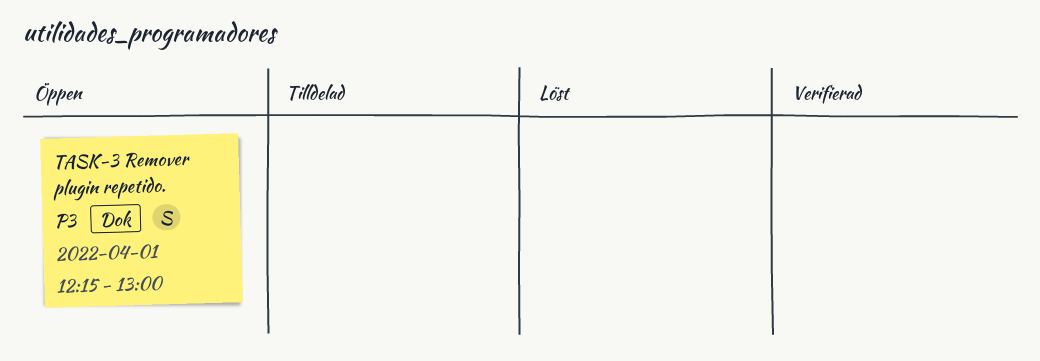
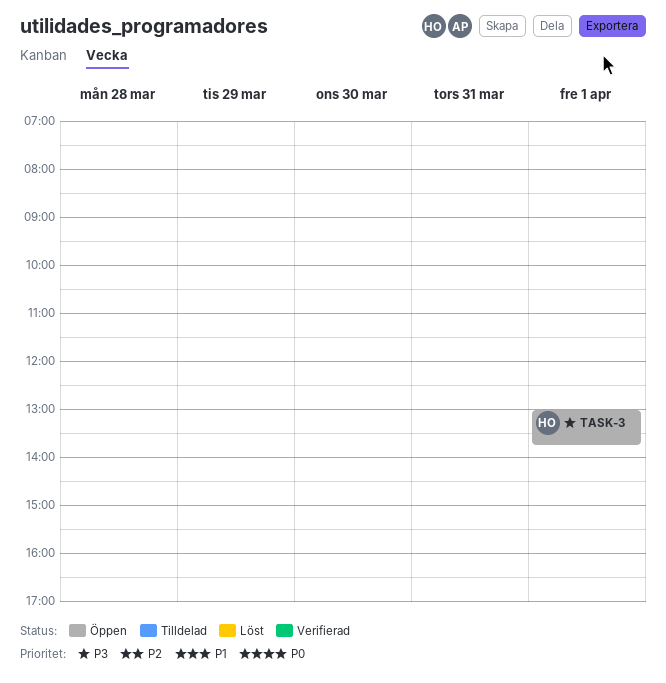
TASK-3, begins: 12:15 -> 13:00
TASK-3, ends: 13:00 -> 13:45

